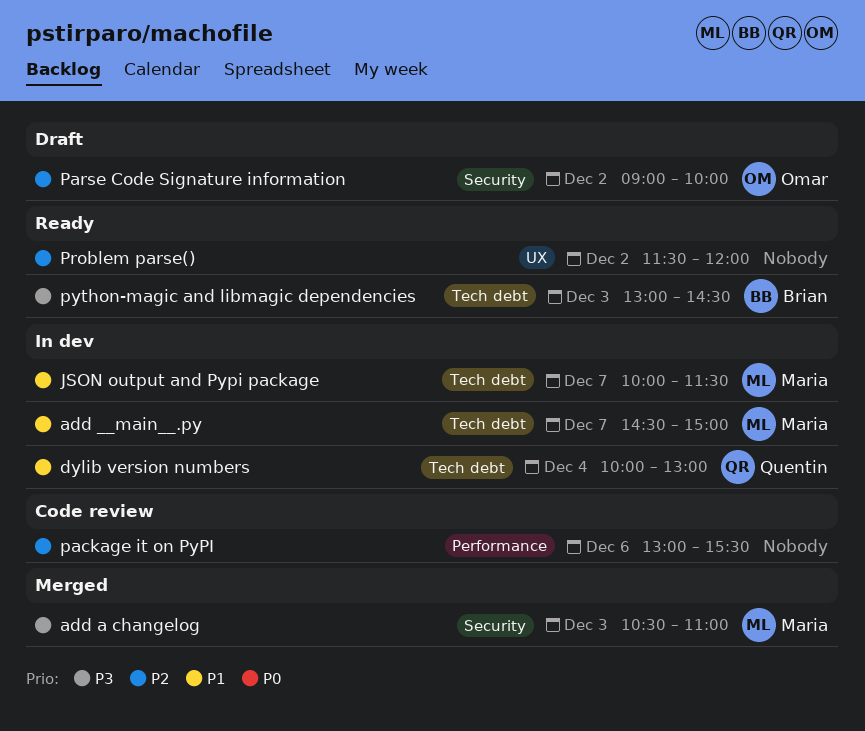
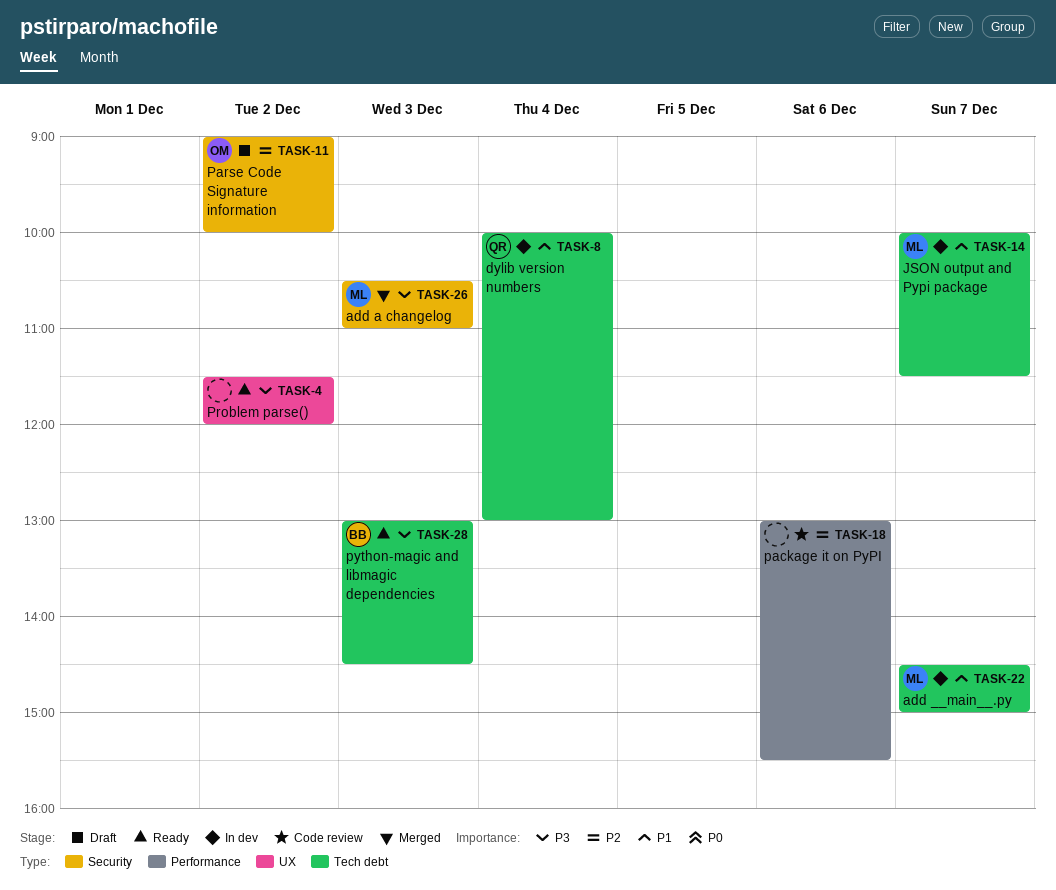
Problem parse(), priority: P2 -> P3

